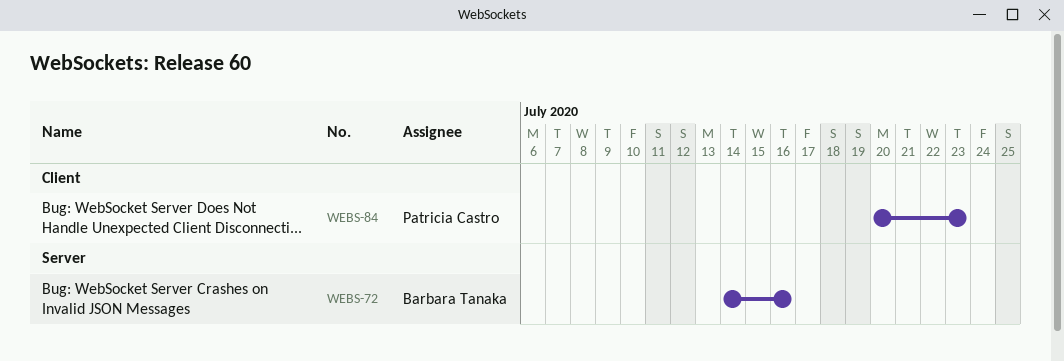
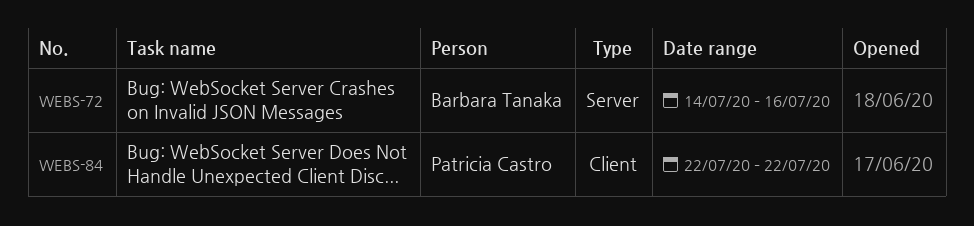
WEBS-84, start: Jul 20 -> Jul 22
WEBS-84, due: Jul 23 -> Jul 22

